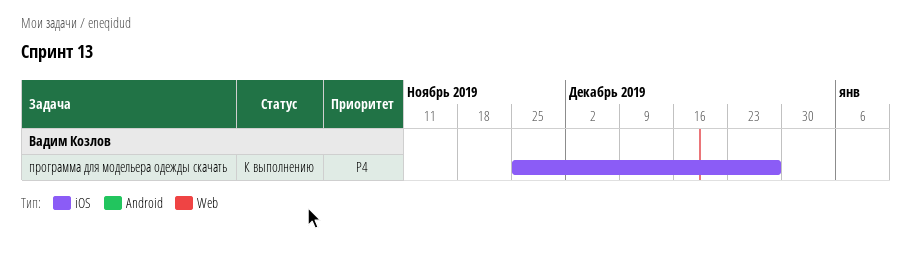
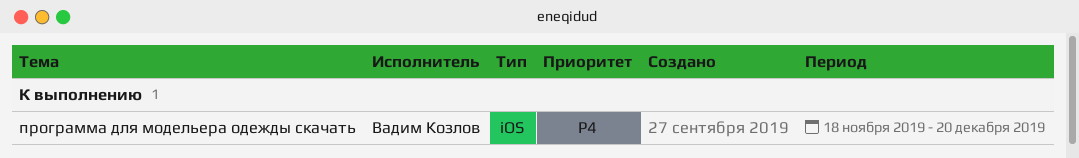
программа для модельера одежды скачать, start: Nov 25 -> Nov 18
программа для модельера одежды скачать, due: Dec 27 -> Dec 20

